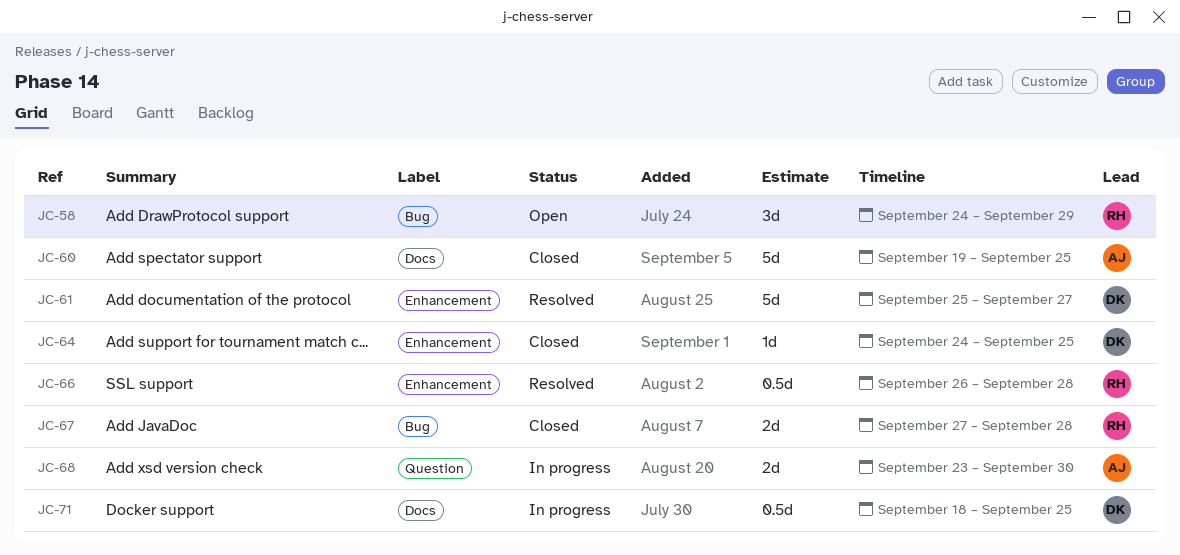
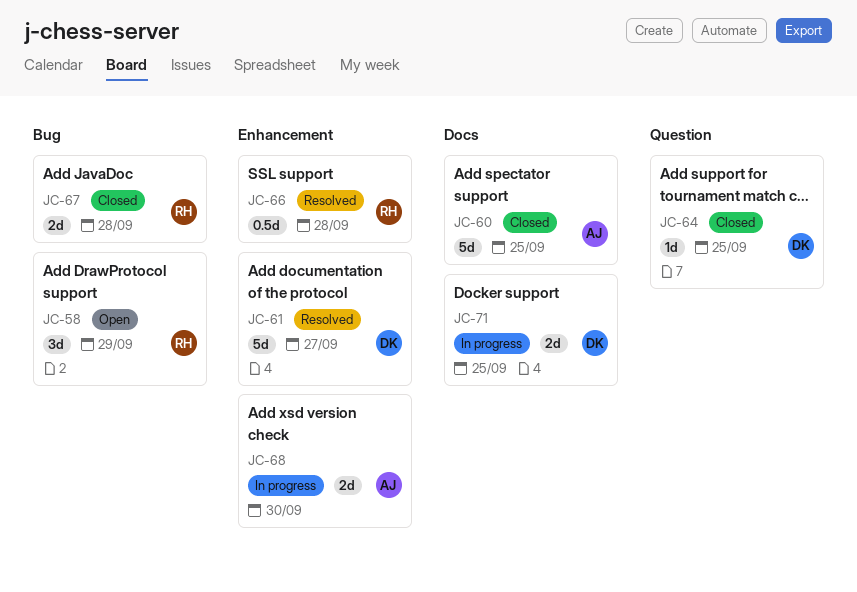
JC-64, label: Enhancement -> Question
JC-68, label: Question -> Enhancement
JC-71, estimate: 0.5d -> 2d

